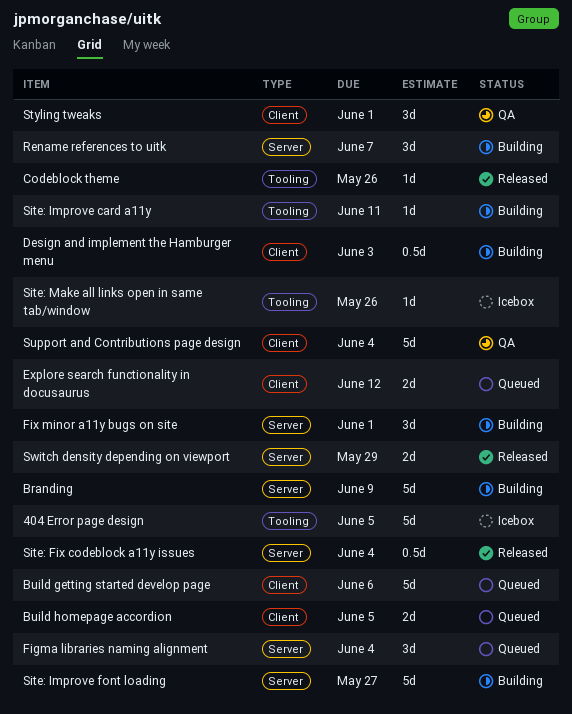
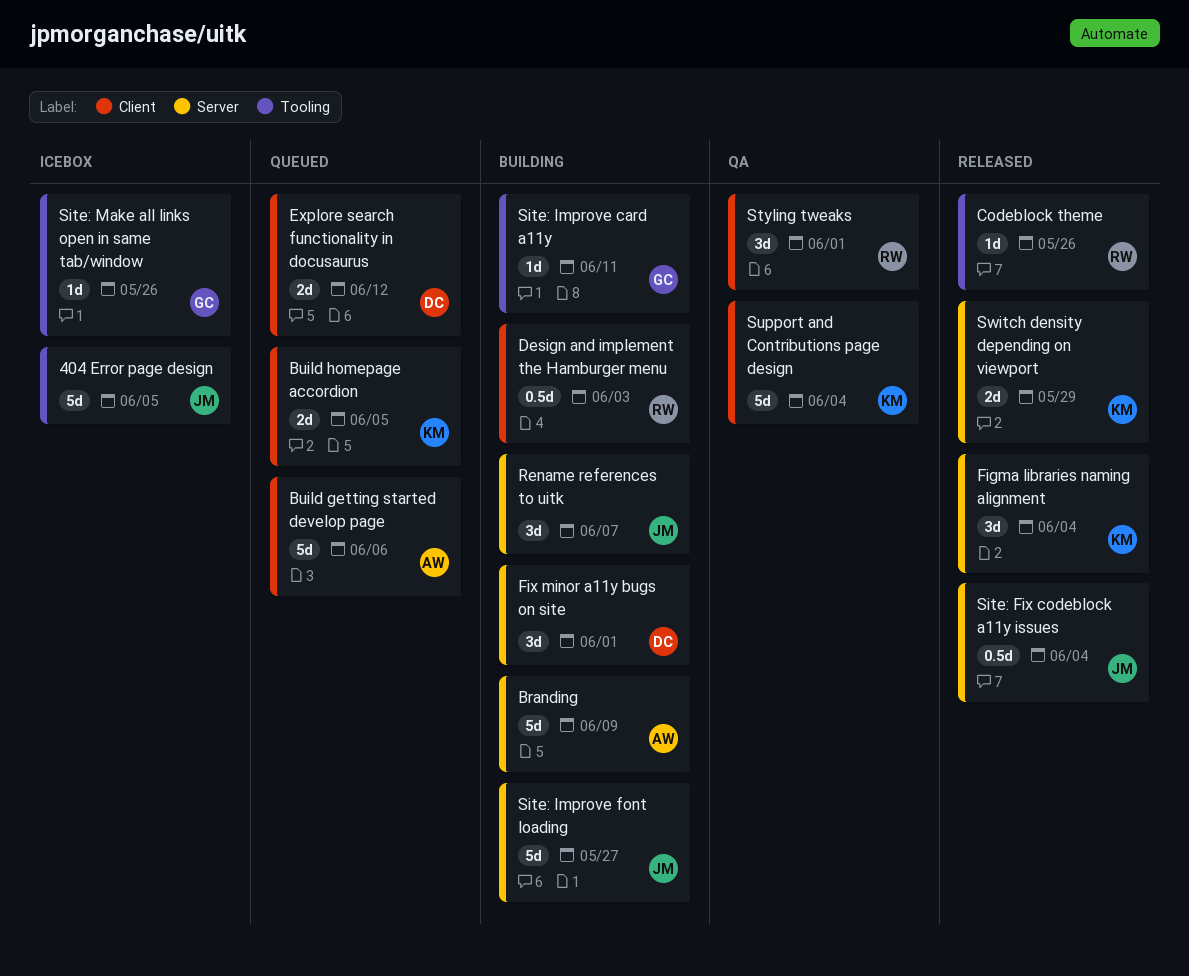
Figma libraries naming alignment, status: Queued -> Released

